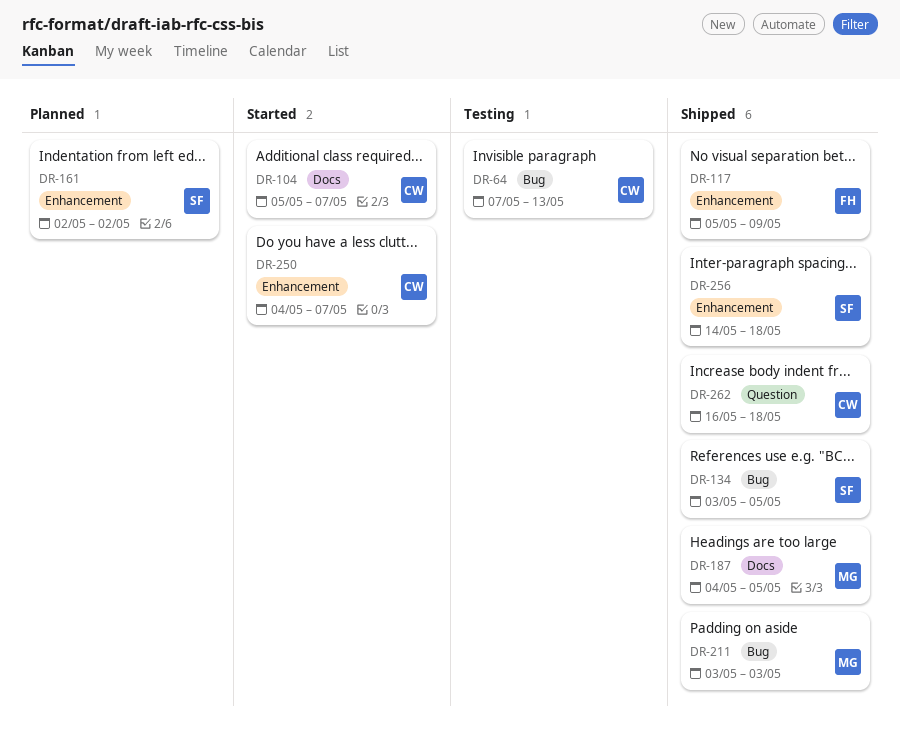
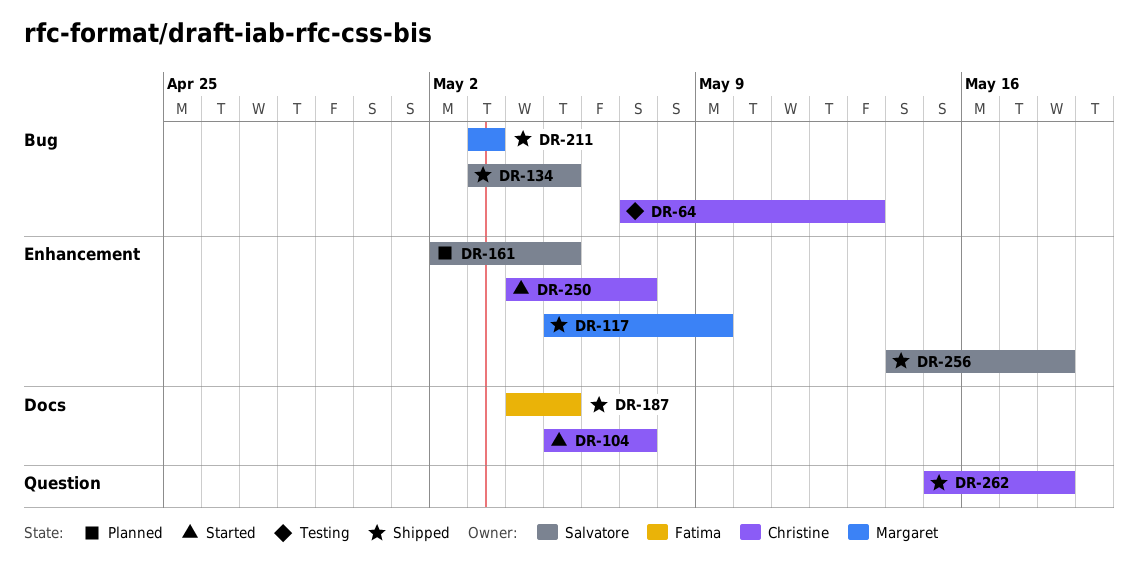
DR-117, owner: Fatima -> Margaret
DR-161, due: May 2 -> May 5
DR-187, owner: Margaret -> Fatima
DR-262, start: May 16 -> May 15

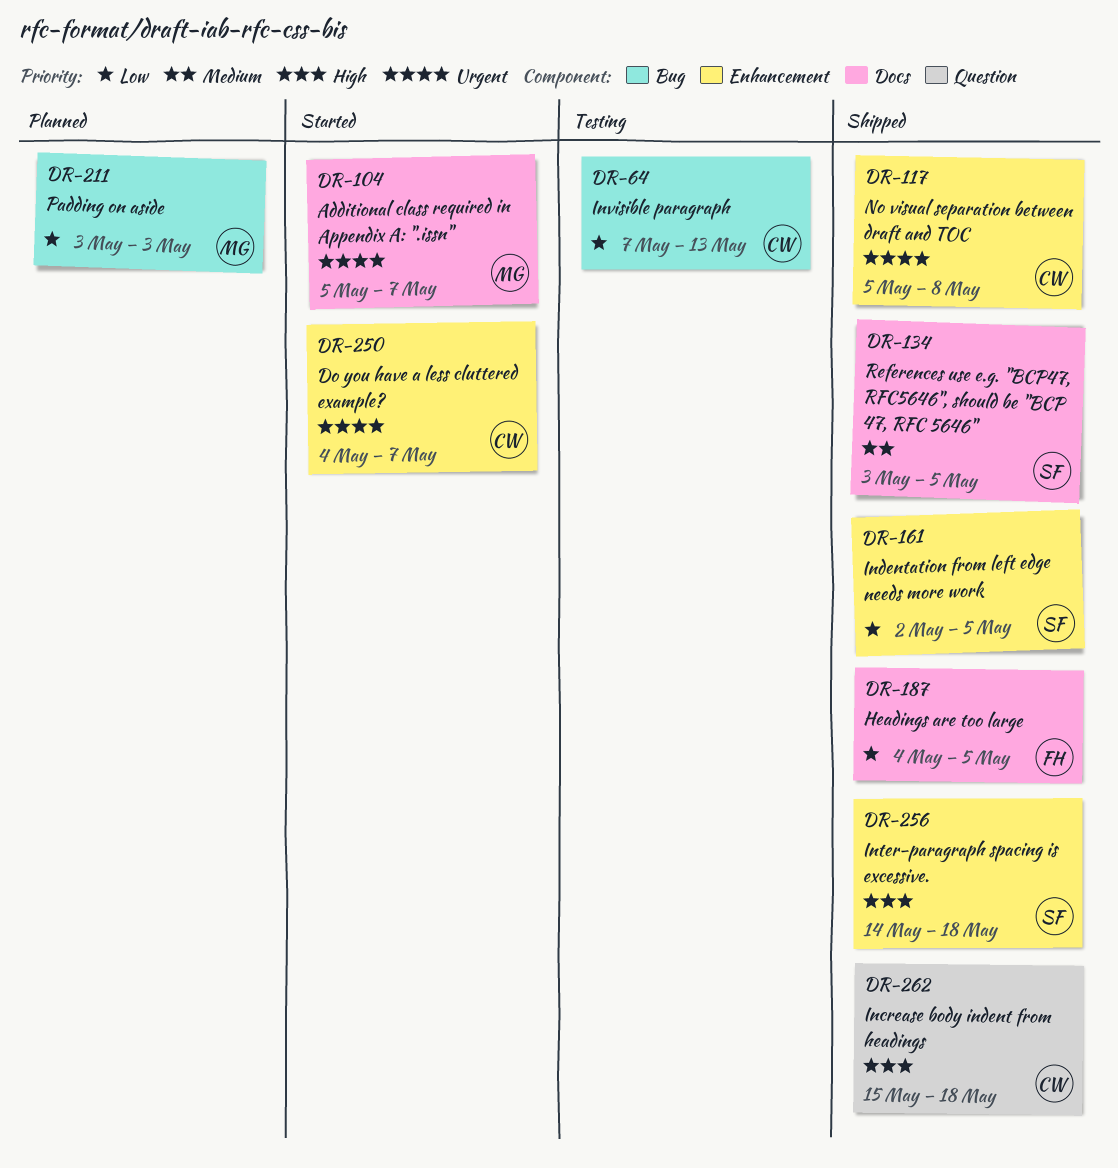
DR-104, owner: Christine -> Margaret
DR-117, owner: Margaret -> Christine
DR-117, due: May 9 -> May 8
DR-134, label: Bug -> Docs
DR-161, status: Planned -> Shipped
DR-211, status: Shipped -> Planned

